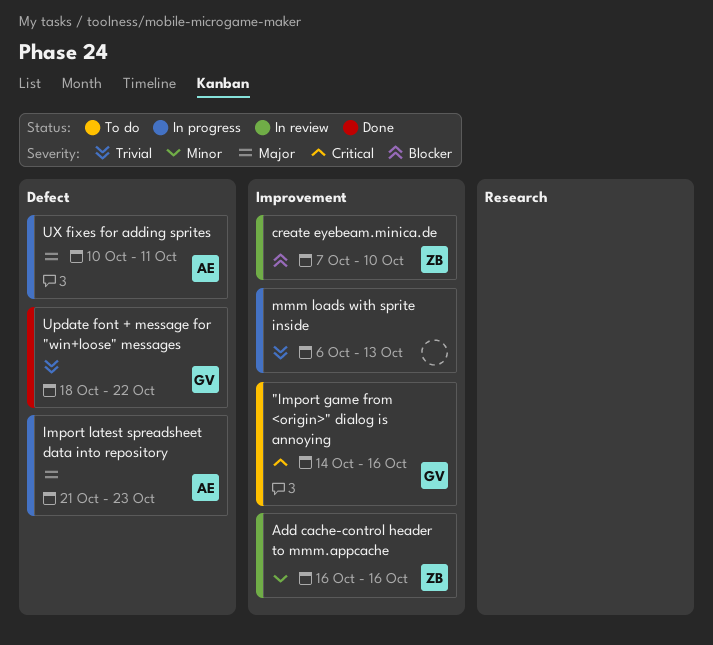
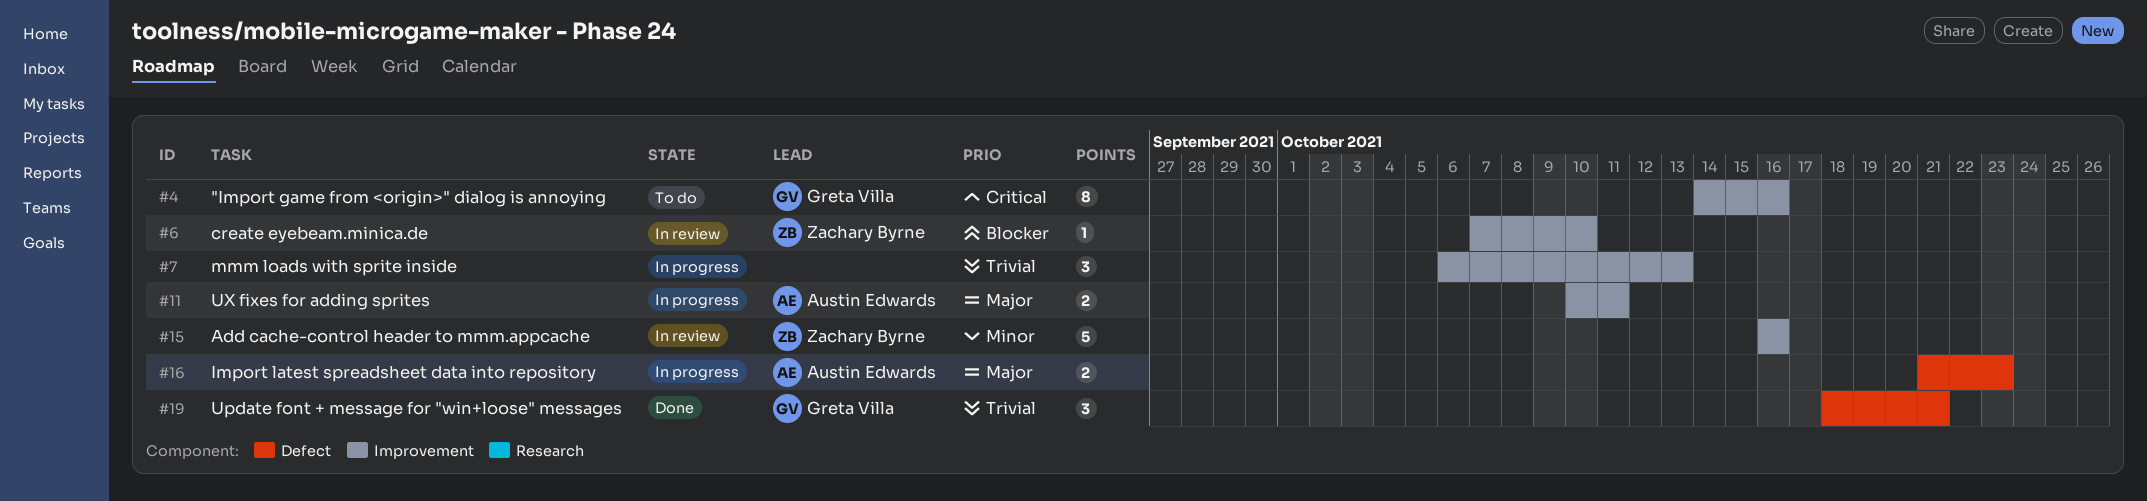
Update font + message for "win+loose" messages, due: Oct 22 -> Oct 21
UX fixes for adding sprites, label: Defect -> Improvement

